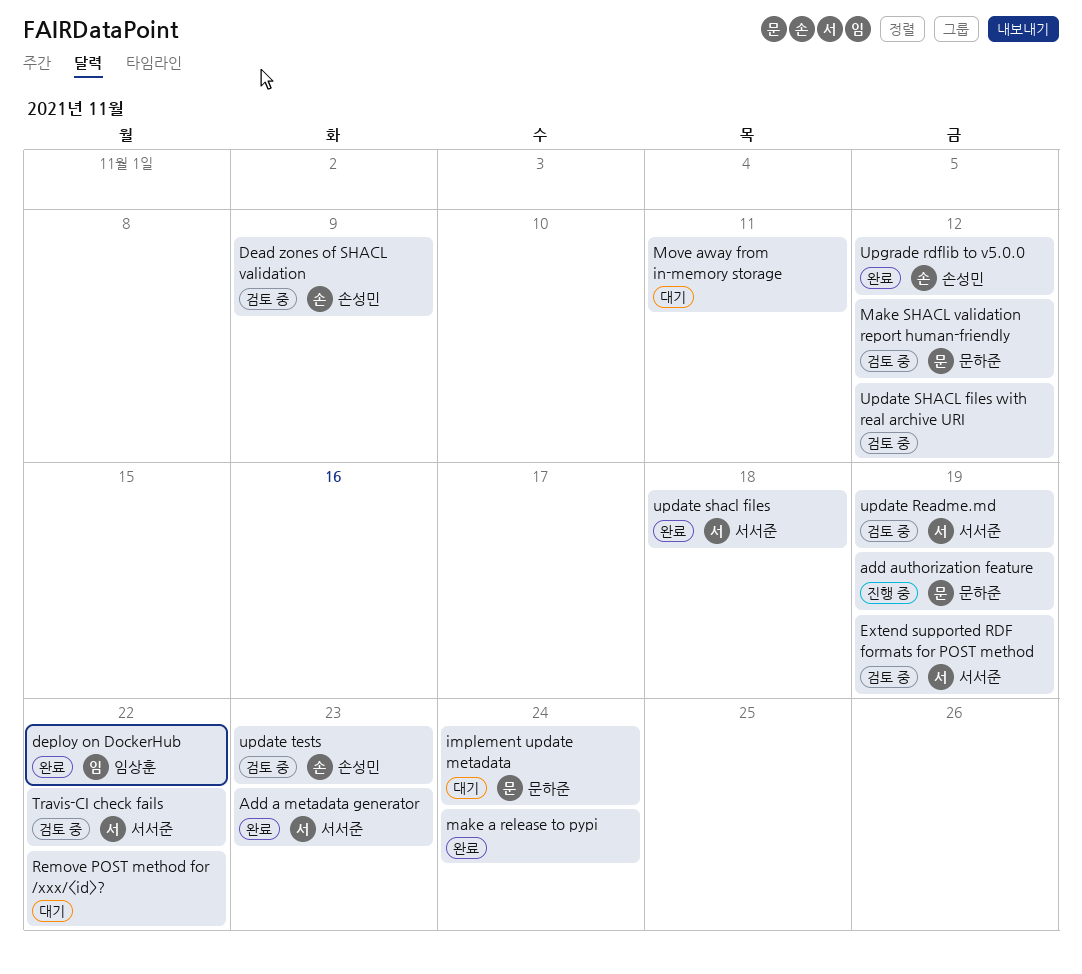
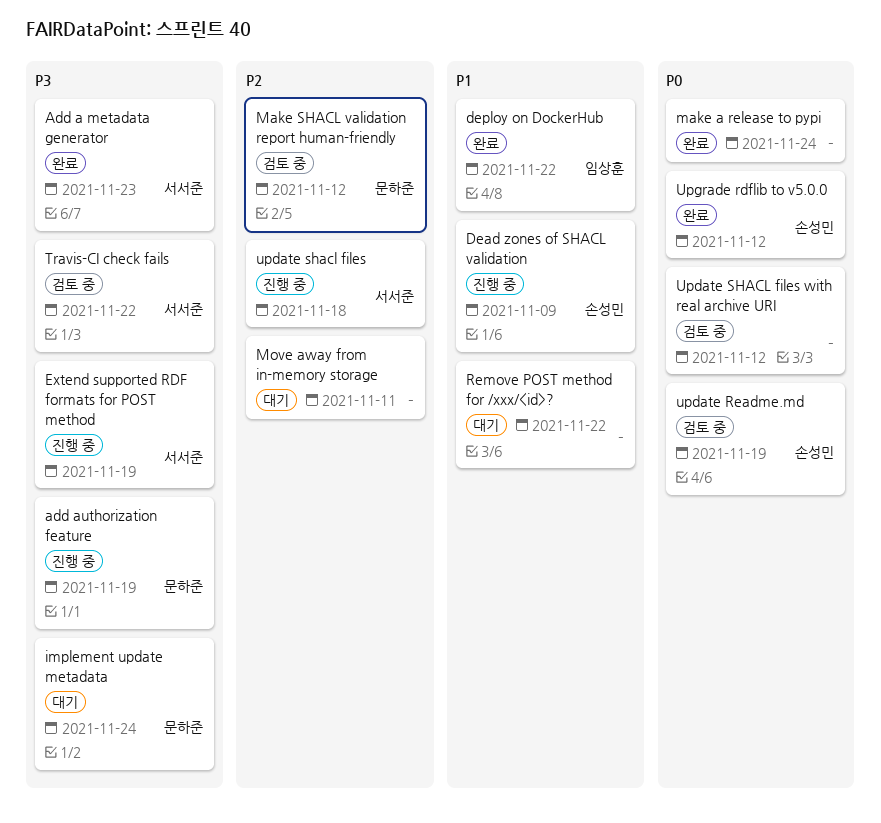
Dead zones of SHACL validation, status: 검토 중 -> 진행 중
Extend supported RDF formats for POST method, status: 검토 중 -> 진행 중
update Readme.md, owner: 서서준 -> 손성민
update shacl files, status: 완료 -> 진행 중
update tests: present -> none

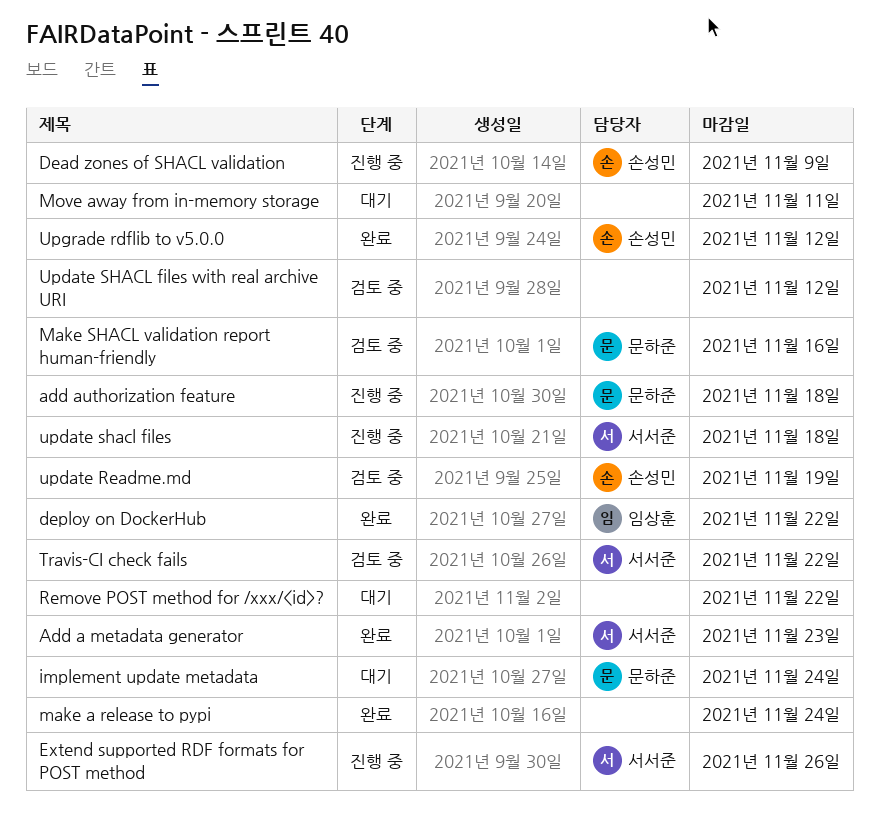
add authorization feature, due: Nov 19 -> Nov 18
Extend supported RDF formats for POST method, due: Nov 19 -> Nov 26
Make SHACL validation report human-friendly, due: Nov 12 -> Nov 16

